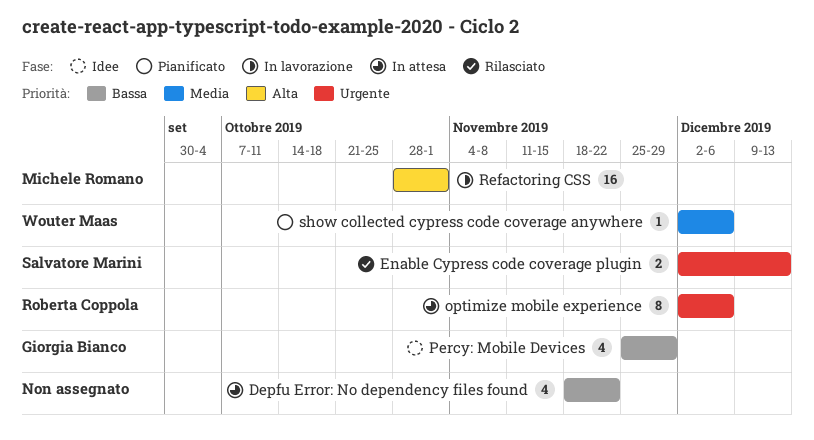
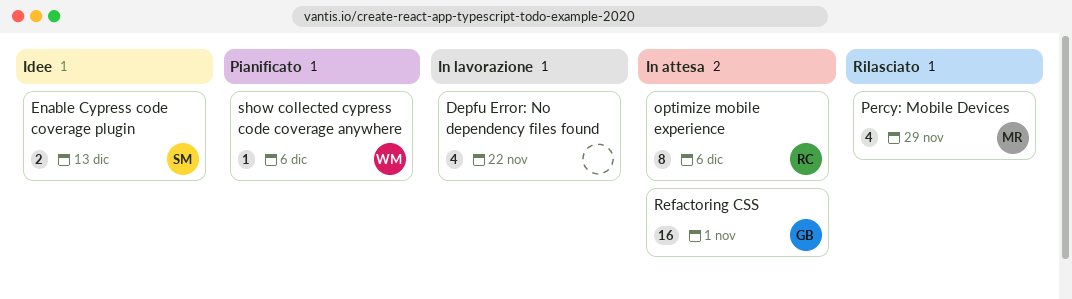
Depfu Error: No dependency files found, status: In attesa -> In lavorazione
Enable Cypress code coverage plugin, status: Rilasciato -> Idee
Percy: Mobile Devices, status: Idee -> Rilasciato
Percy: Mobile Devices, owner: Giorgia Bianco -> Michele Romano
Refactoring CSS, status: In lavorazione -> In attesa
Refactoring CSS, owner: Michele Romano -> Giorgia Bianco

